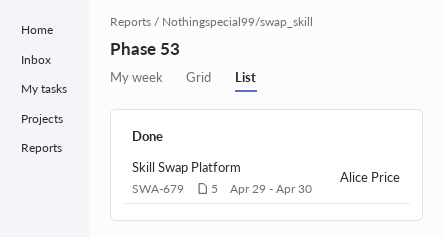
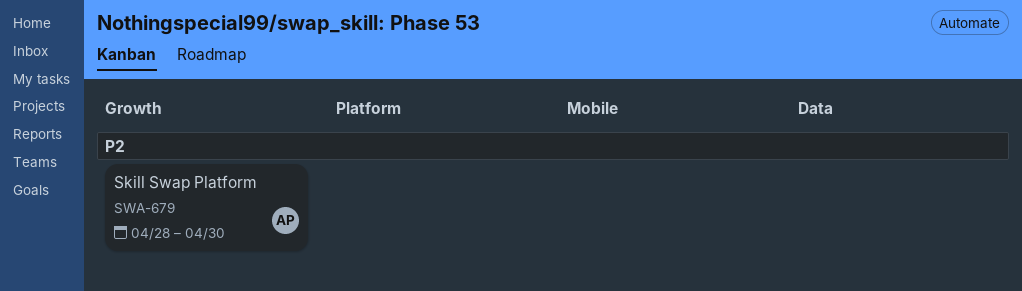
SWA-679, start: Apr 29 -> Apr 28

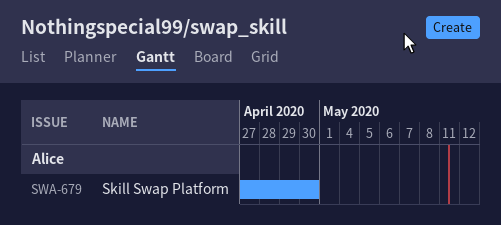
SWA-679, start: Apr 28 -> Apr 27

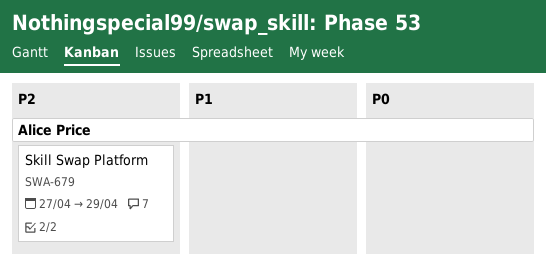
SWA-679, due: Apr 30 -> Apr 29

